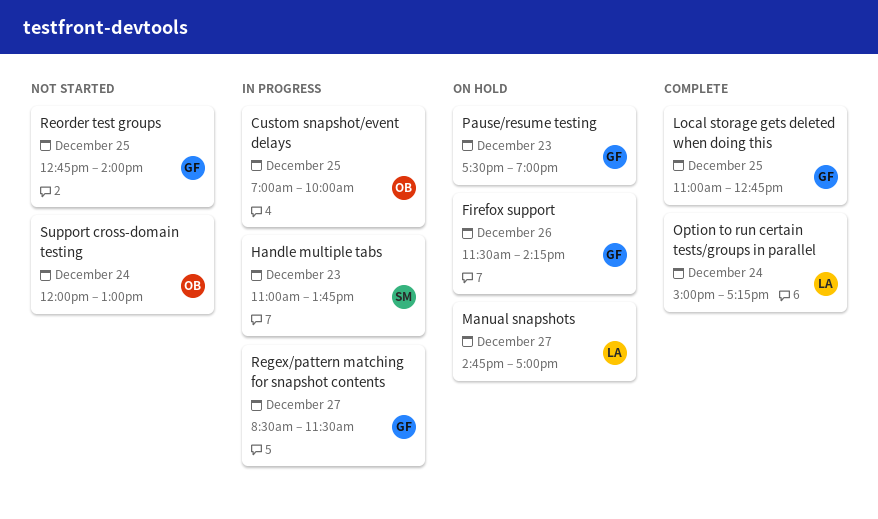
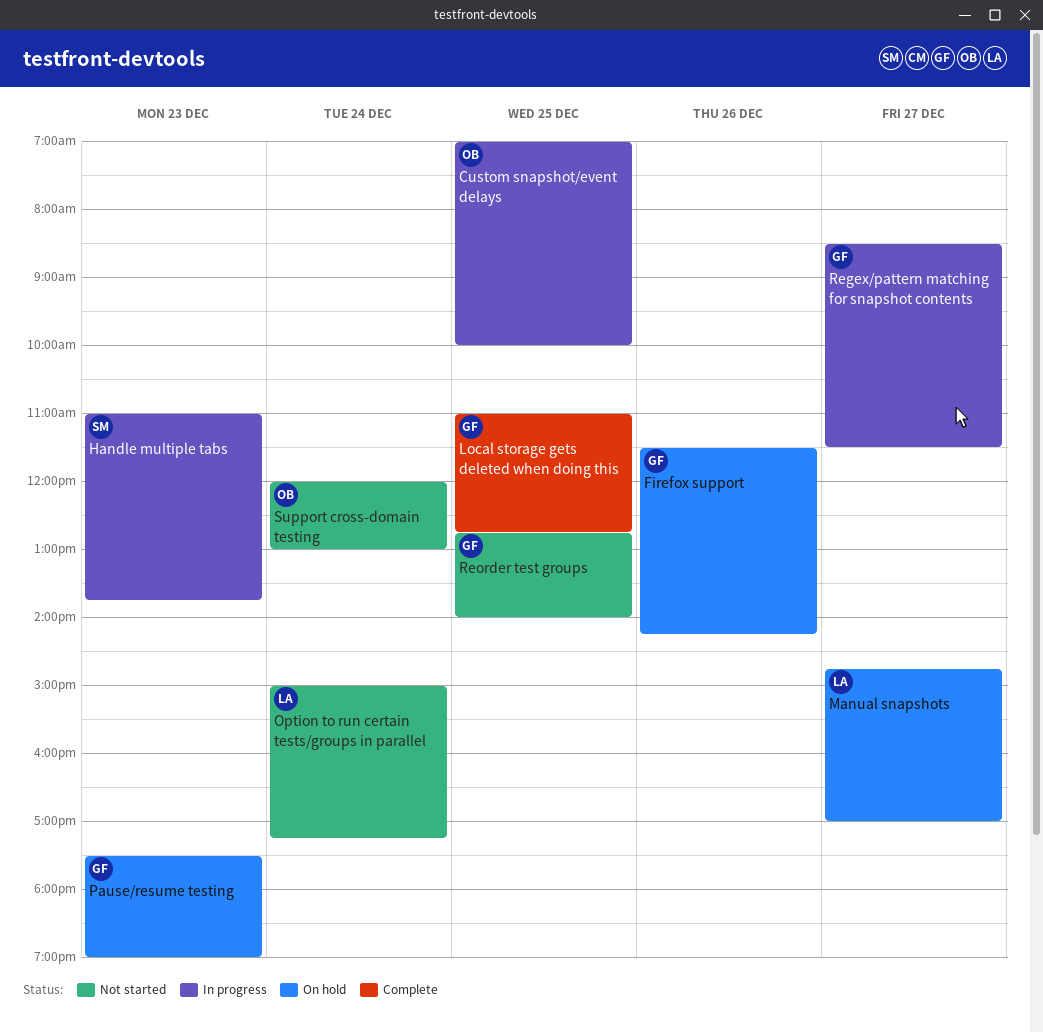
Option to run certain tests/groups in parallel, status: Complete -> Not started

